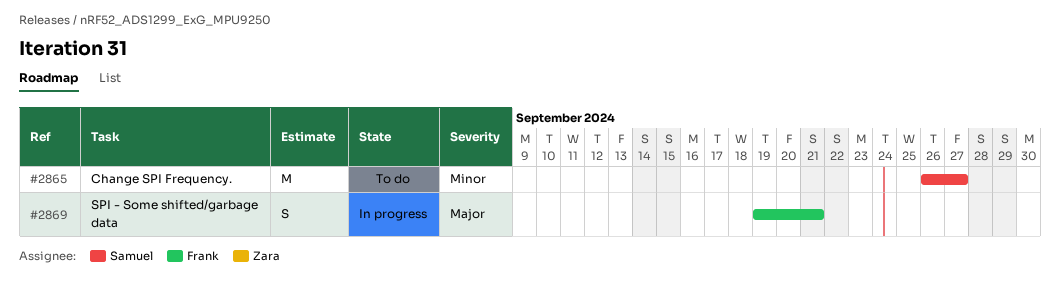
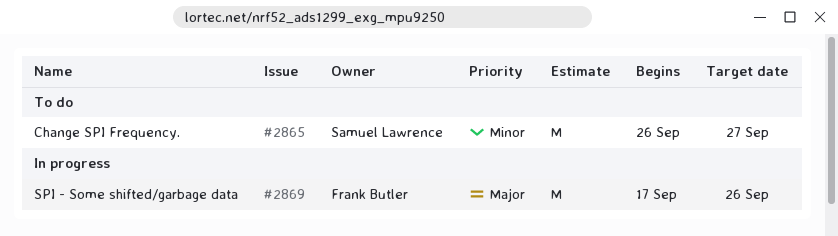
#2869, estimate: S -> M
#2869, start: Sep 19 -> Sep 17
#2869, due: Sep 21 -> Sep 26

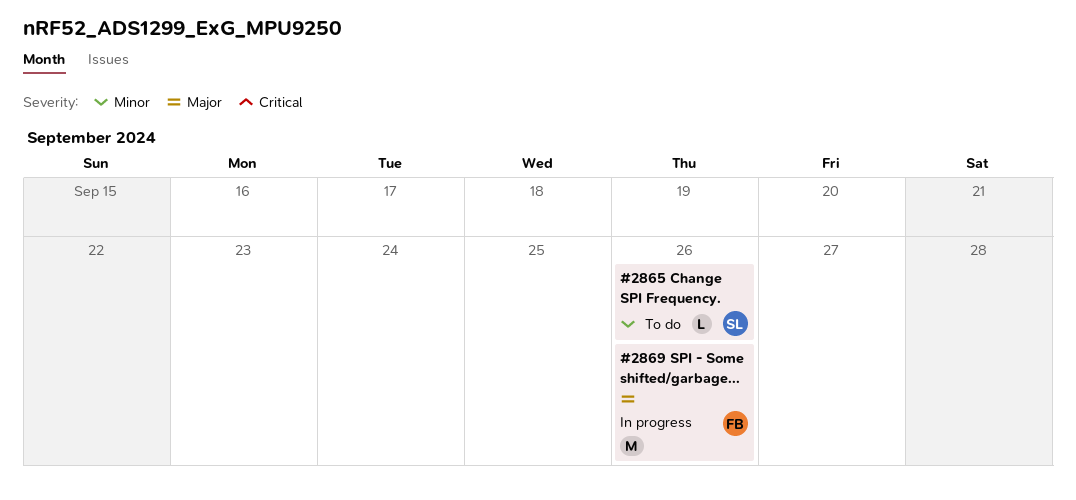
#2865, estimate: M -> L
#2865, due: Sep 27 -> Sep 26

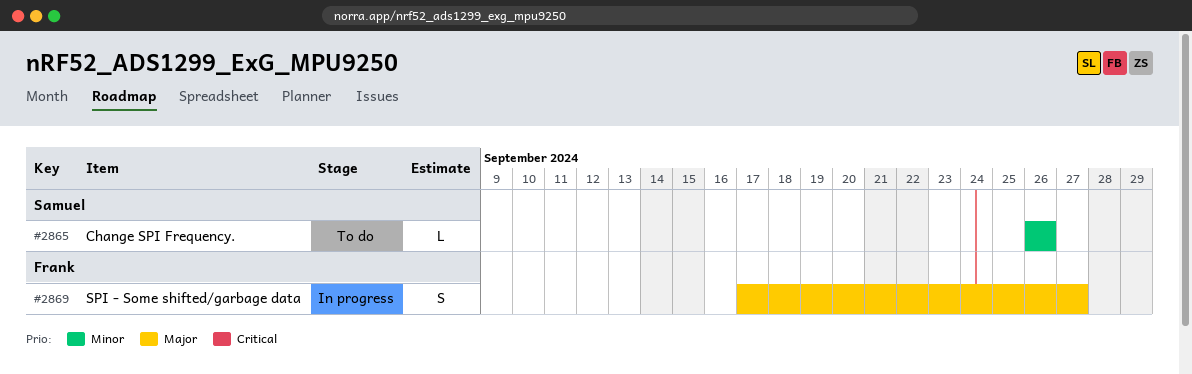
#2869, estimate: M -> S
#2869, due: Sep 26 -> Sep 27

